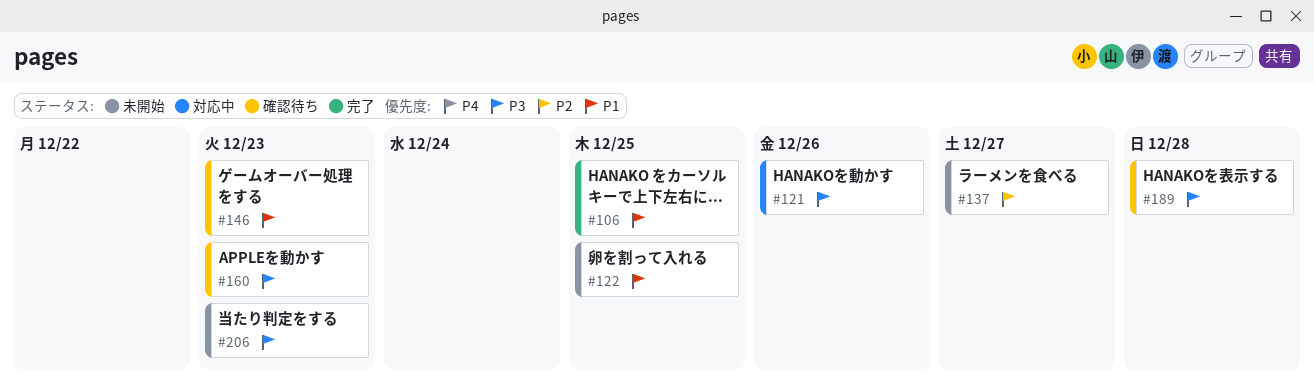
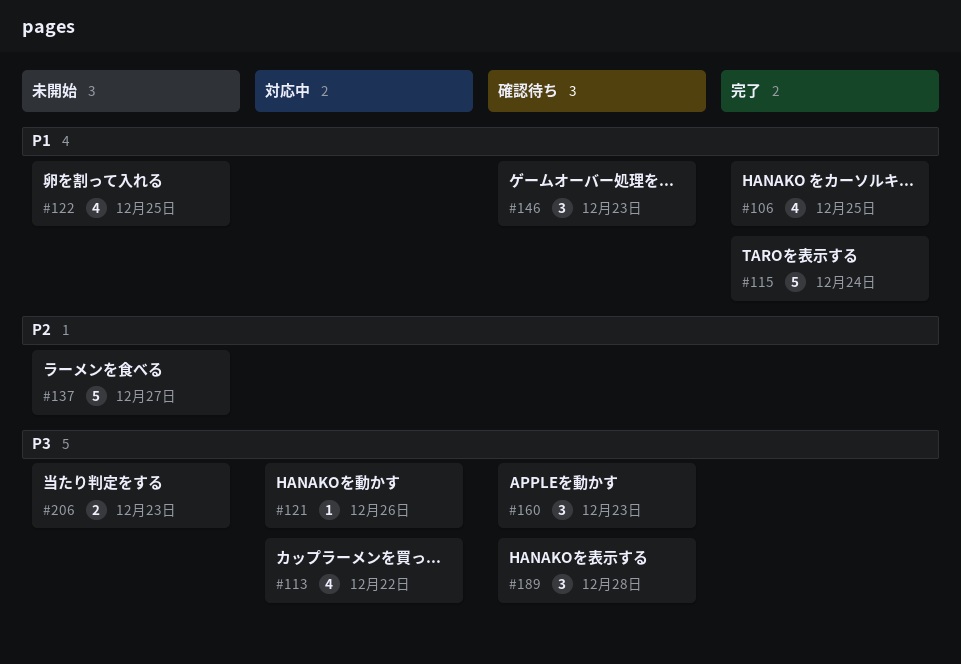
#113: none -> present
#115: none -> present

